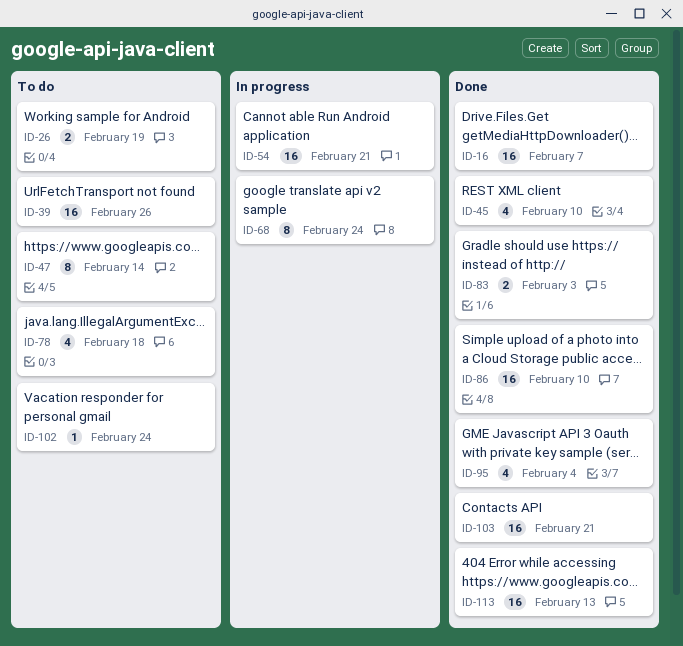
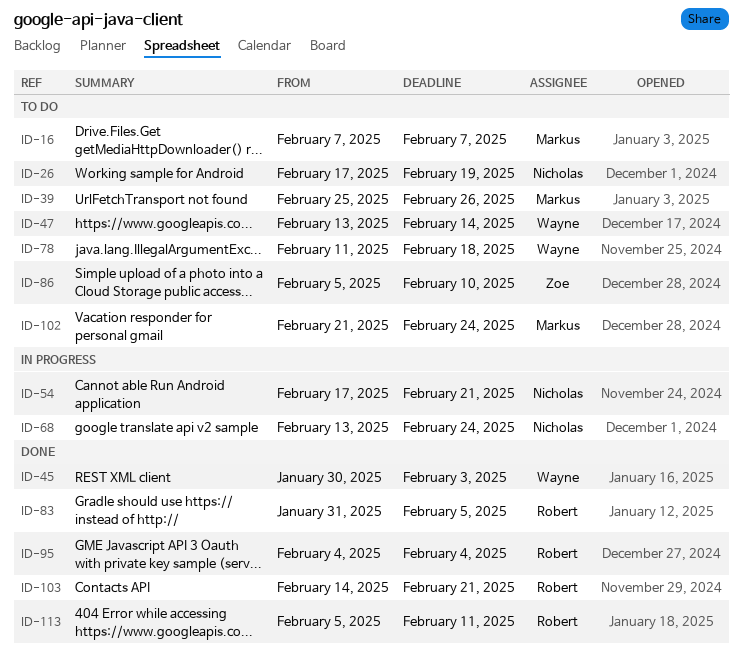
ID-16, status: Done -> To do
ID-45, due: Feb 10 -> Feb 3
ID-83, due: Feb 3 -> Feb 5
ID-86, status: Done -> To do
ID-113, due: Feb 13 -> Feb 11

